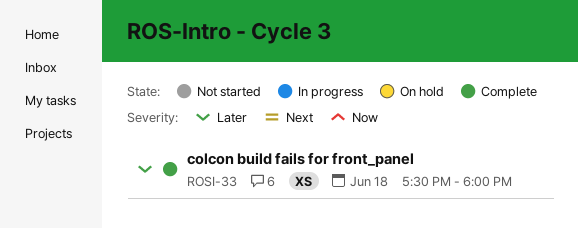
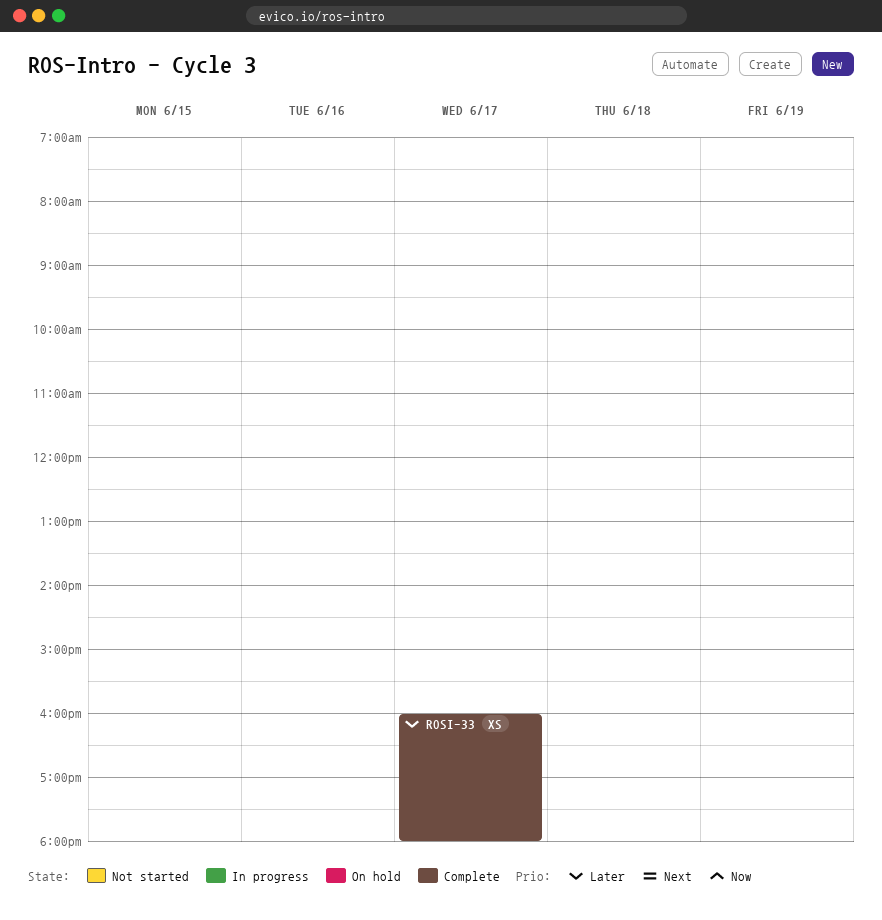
ROSI-33, day: Jun 18 -> Jun 17
ROSI-33, begins: 17:30 -> 16:00

